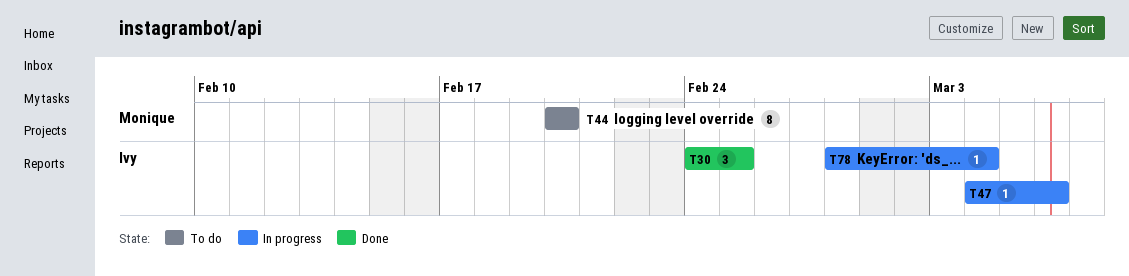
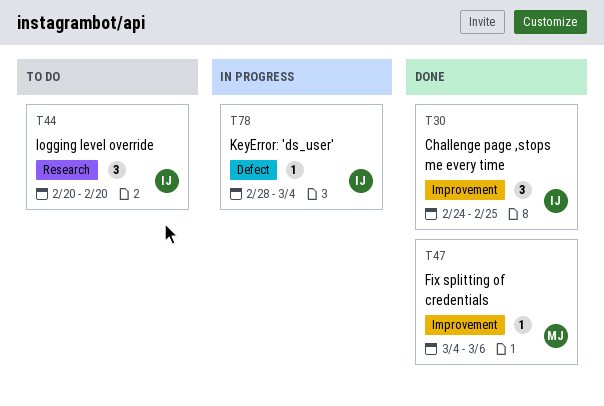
T44, owner: Monique -> Ivy
T44, estimate: 8 -> 3
T47, status: In progress -> Done
T47, owner: Ivy -> Monique

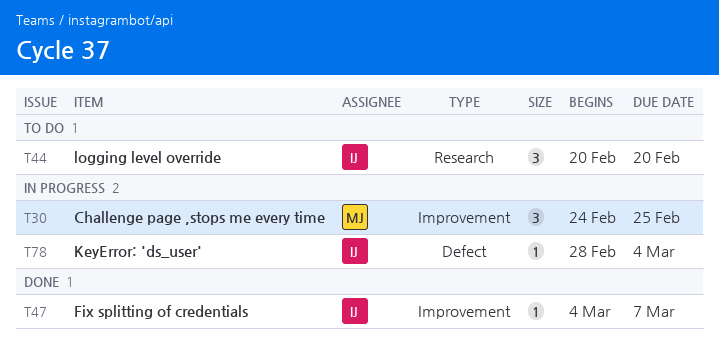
T30, status: Done -> In progress
T30, owner: IJ -> MJ
T47, owner: MJ -> IJ
T47, due: Mar 6 -> Mar 7

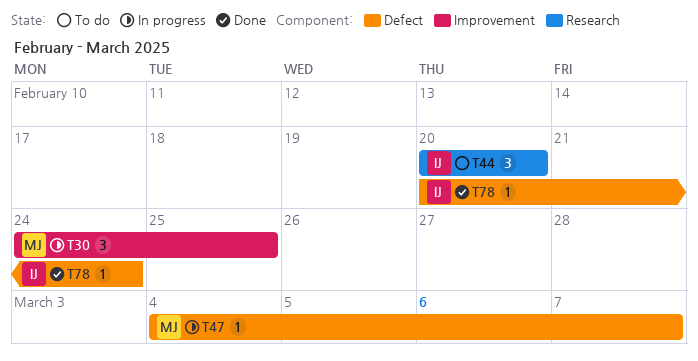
T47, status: Done -> In progress
T47, owner: IJ -> MJ
T47, label: Improvement -> Defect
T78, status: In progress -> Done
T78, start: Feb 28 -> Feb 20
T78, due: Mar 4 -> Feb 24

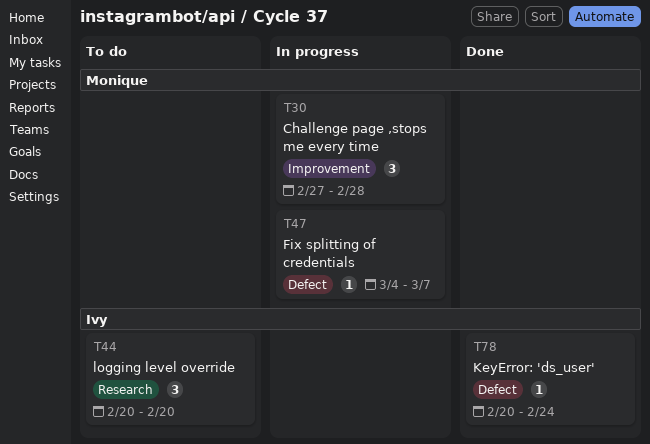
T30, start: Feb 24 -> Feb 27
T30, due: Feb 25 -> Feb 28

